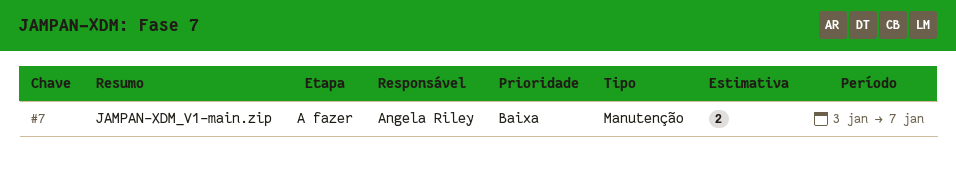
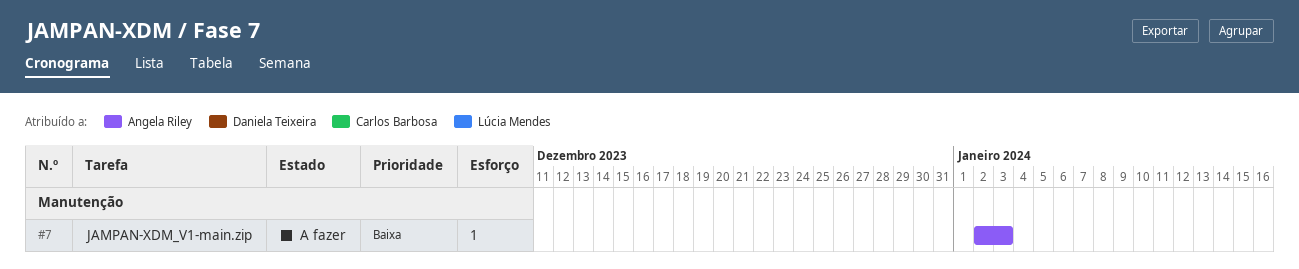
#7, estimate: 2 -> 1
#7, start: Jan 3 -> Jan 2
#7, due: Jan 7 -> Jan 3

